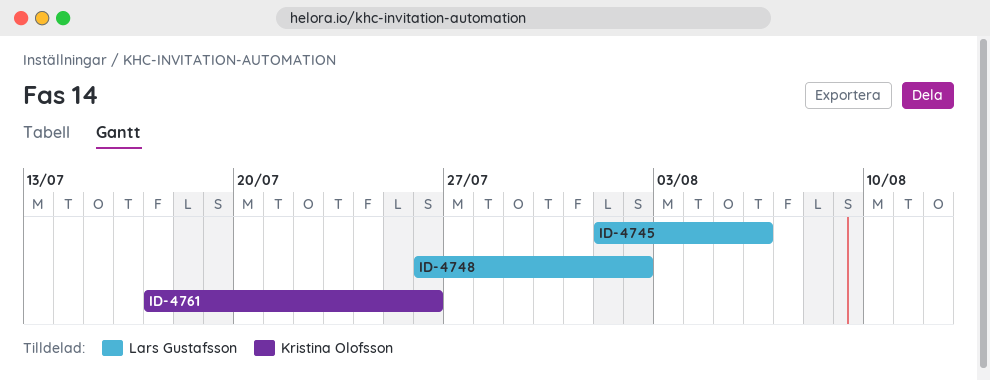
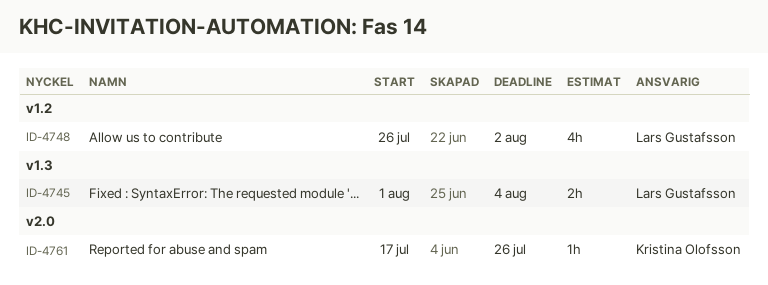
ID-4745, due: Aug 6 -> Aug 4

